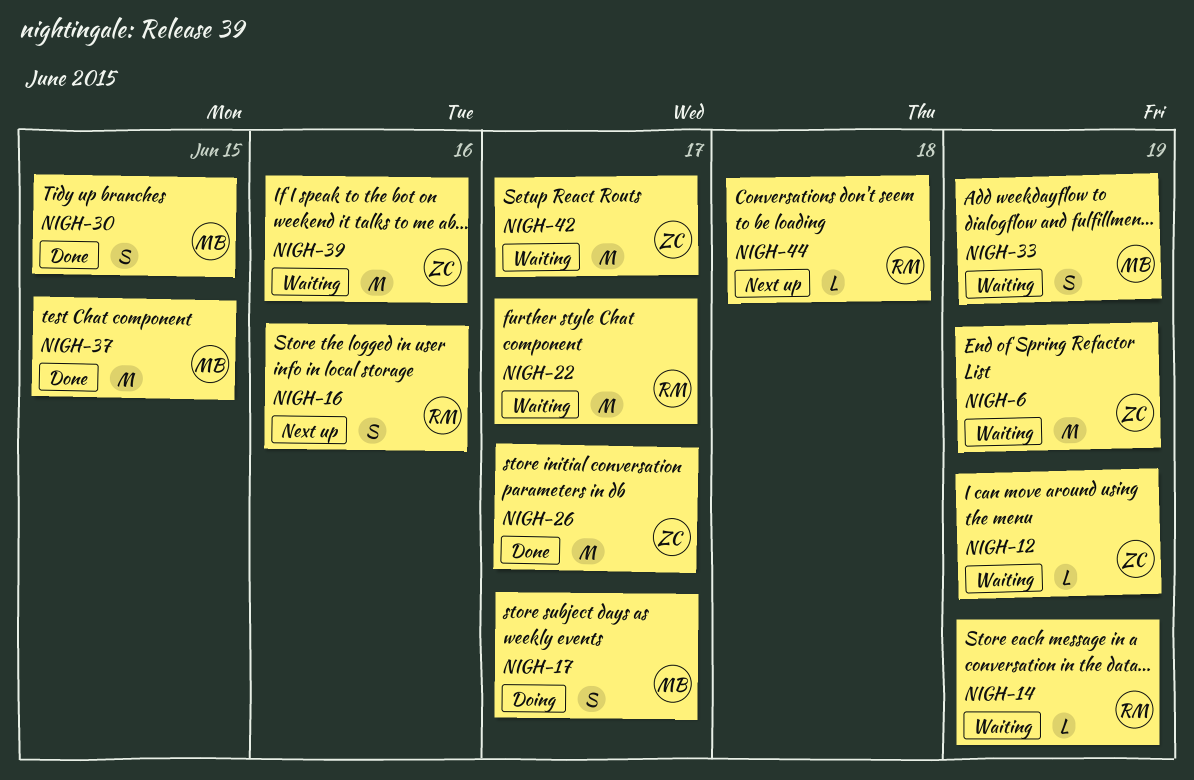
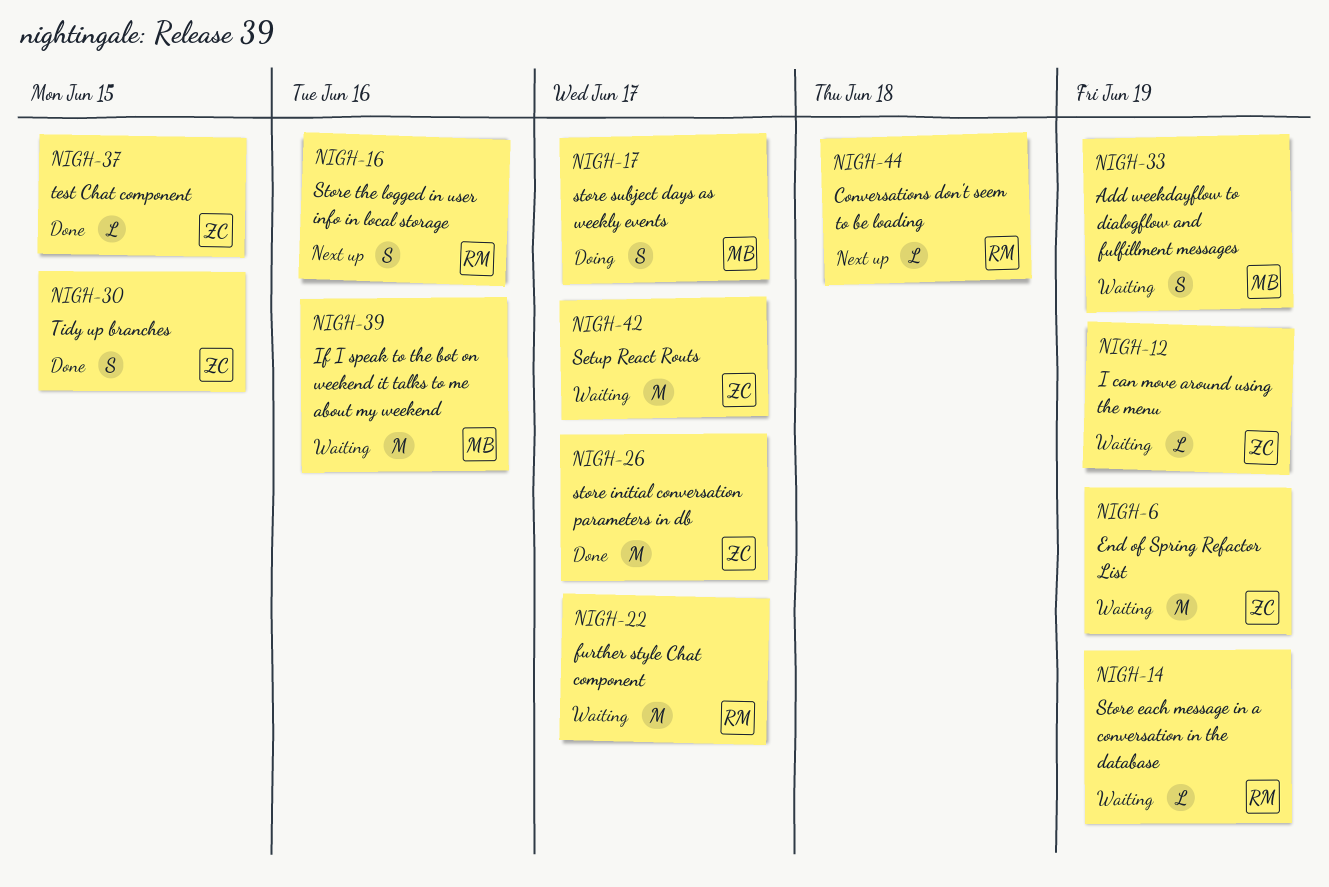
NIGH-30, owner: MB -> ZC
NIGH-37, owner: MB -> ZC
NIGH-37, estimate: M -> L
NIGH-39, owner: ZC -> MB

